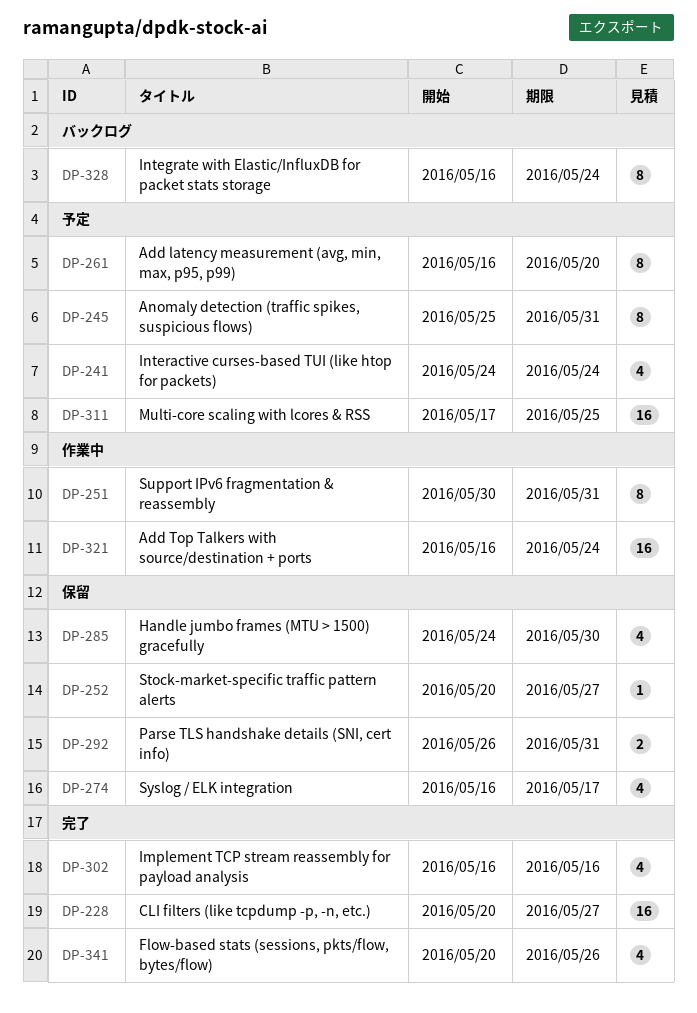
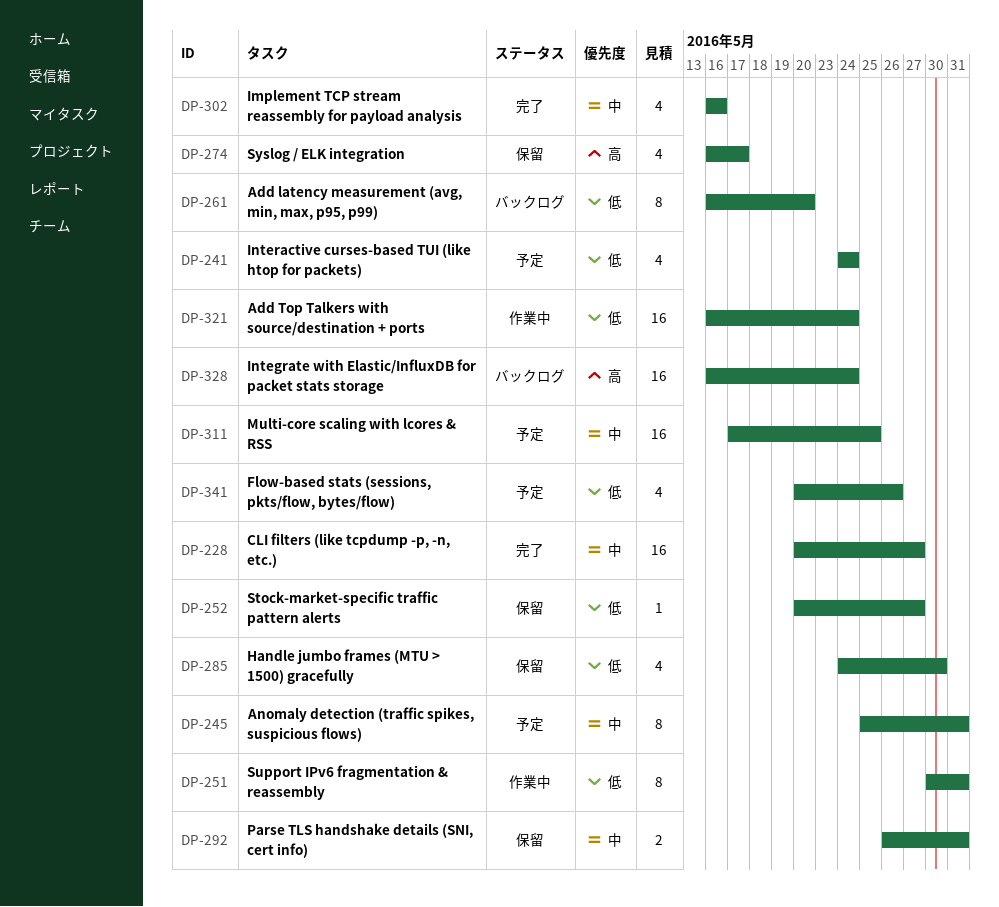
DP-261, status: 予定 -> バックログ
DP-328, estimate: 8 -> 16
DP-341, status: 完了 -> 予定

